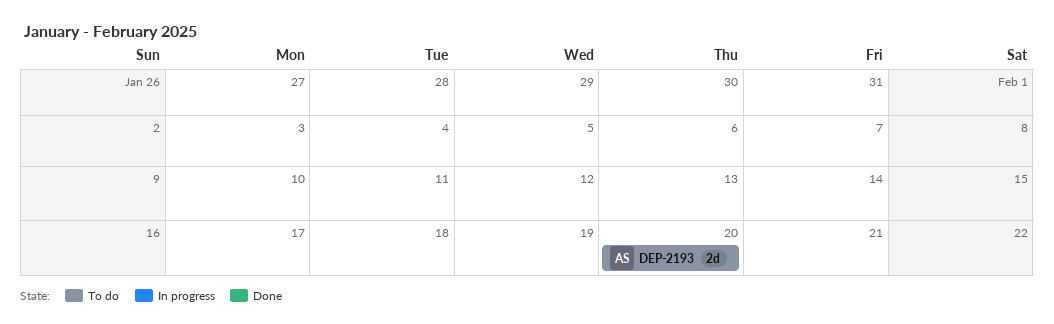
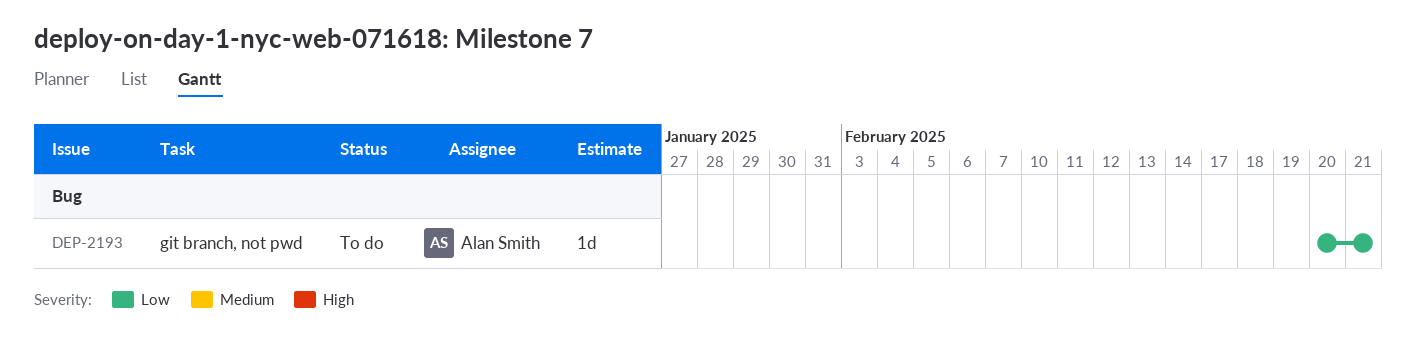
DEP-2193, estimate: 2d -> 1d
DEP-2193, due: Feb 20 -> Feb 21

